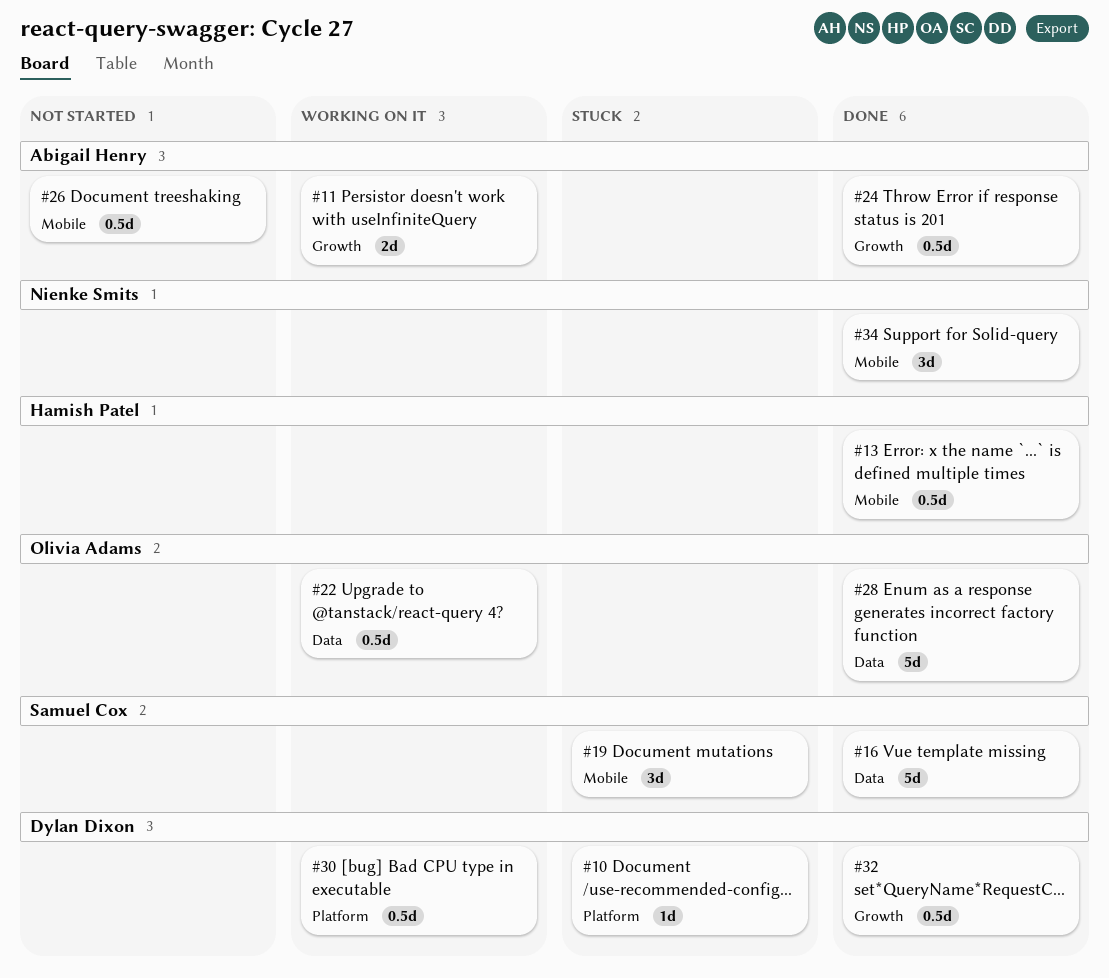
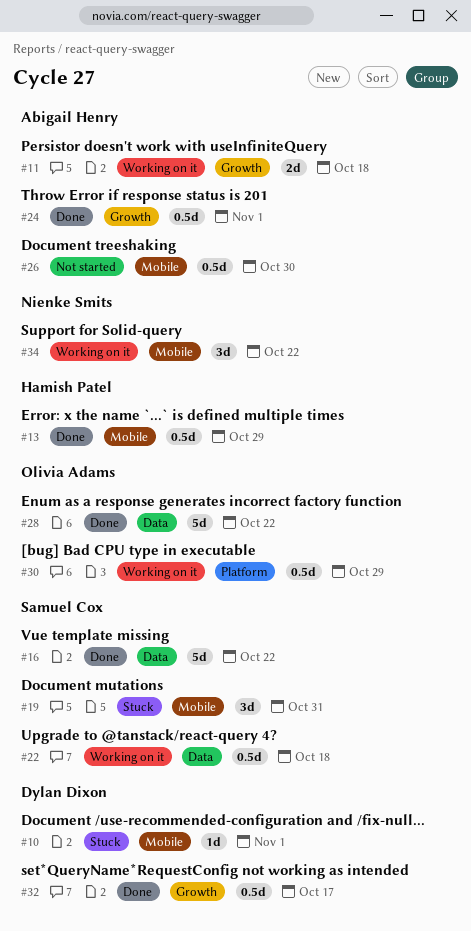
#10, label: Platform -> Mobile
#22, owner: Olivia Adams -> Samuel Cox
#30, owner: Dylan Dixon -> Olivia Adams
#34, status: Done -> Working on it

